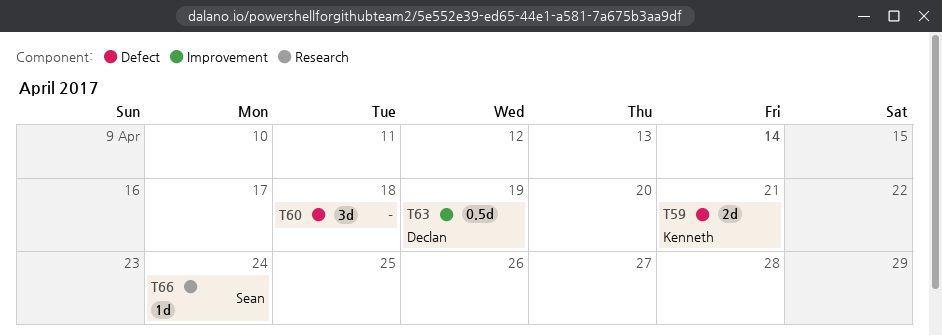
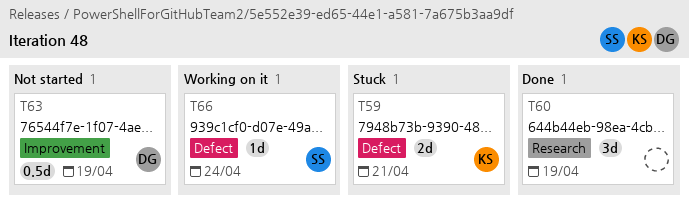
T60, label: Defect -> Research
T60, due: Apr 18 -> Apr 19
T66, label: Research -> Defect

